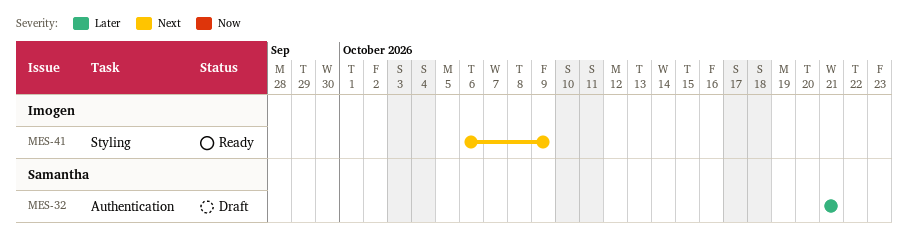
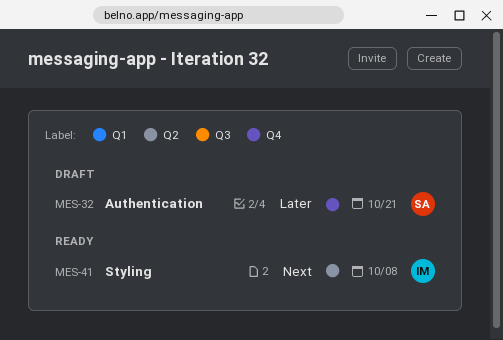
MES-41, due: Oct 9 -> Oct 8

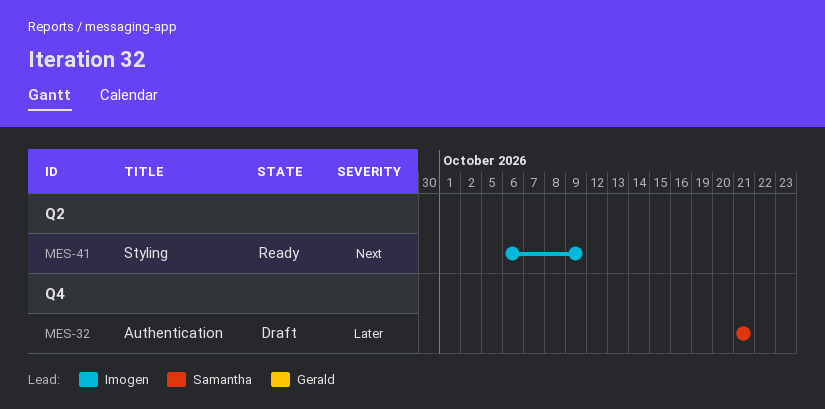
MES-41, due: Oct 8 -> Oct 9

